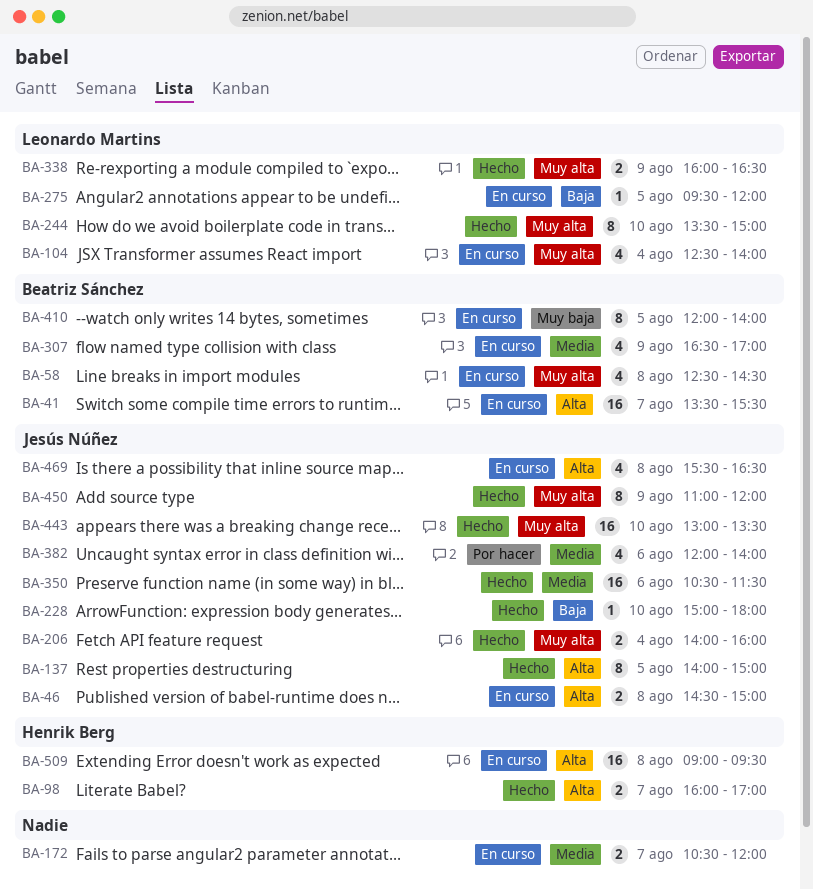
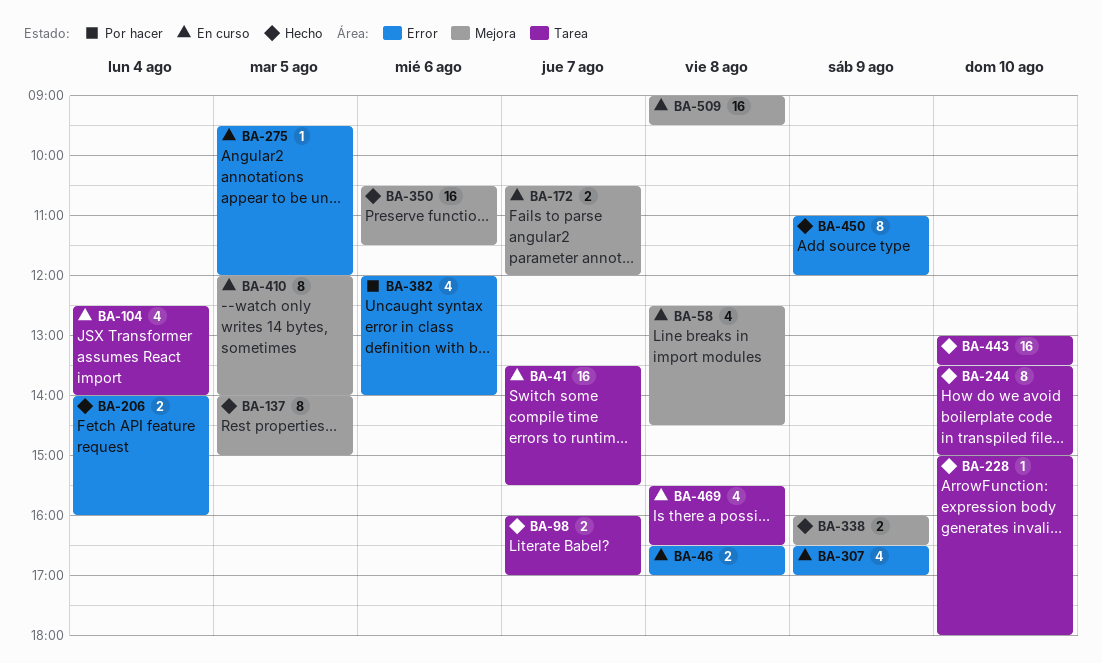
BA-46, begins: 14:30 -> 16:30
BA-46, ends: 15:00 -> 17:00

